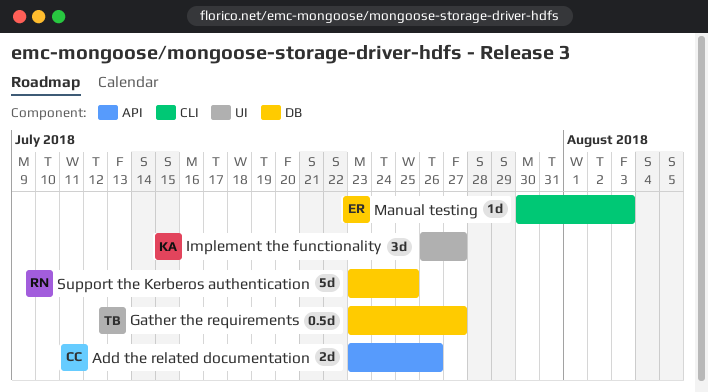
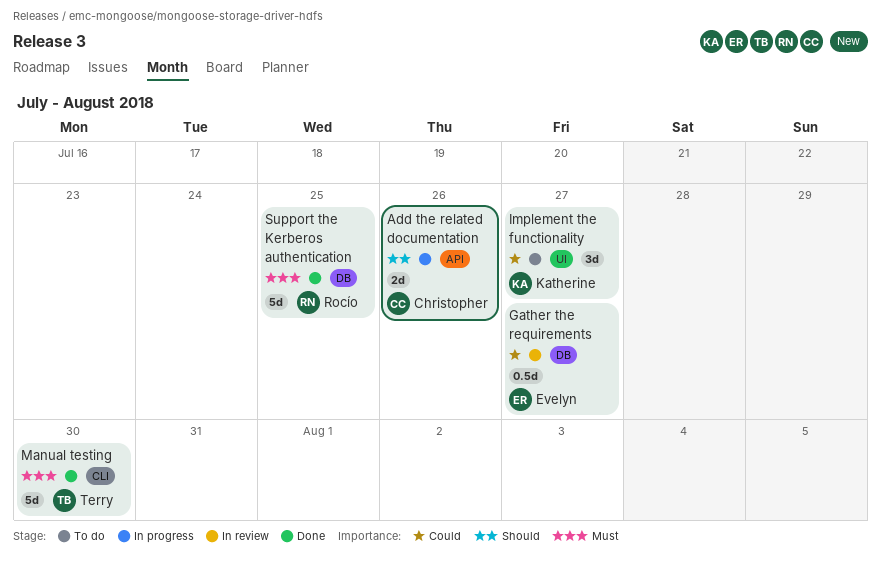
Gather the requirements, owner: Terry -> Evelyn
Manual testing, owner: Evelyn -> Terry
Manual testing, estimate: 1d -> 5d
Manual testing, due: Aug 3 -> Jul 30

